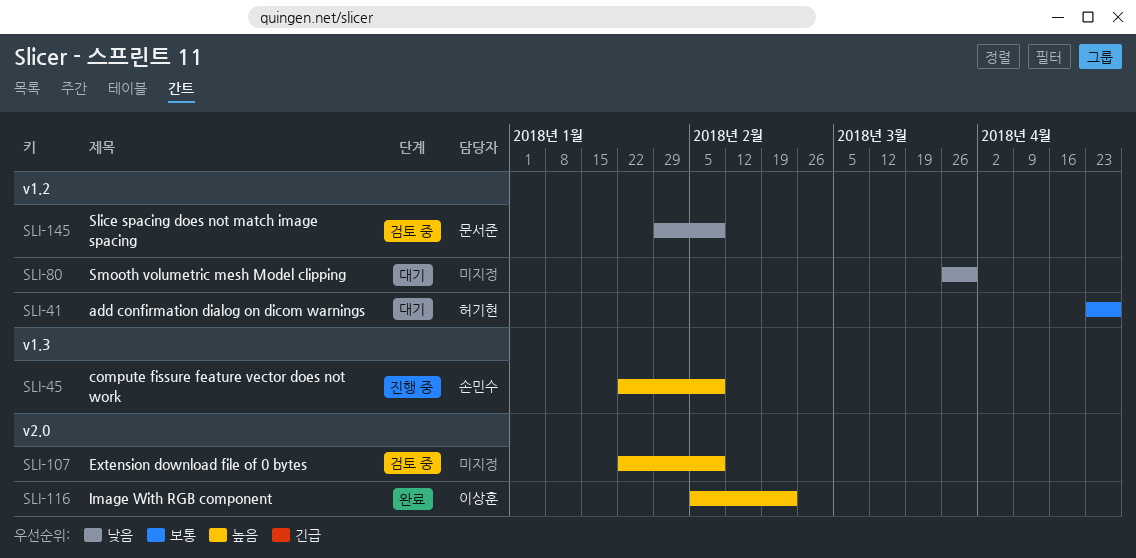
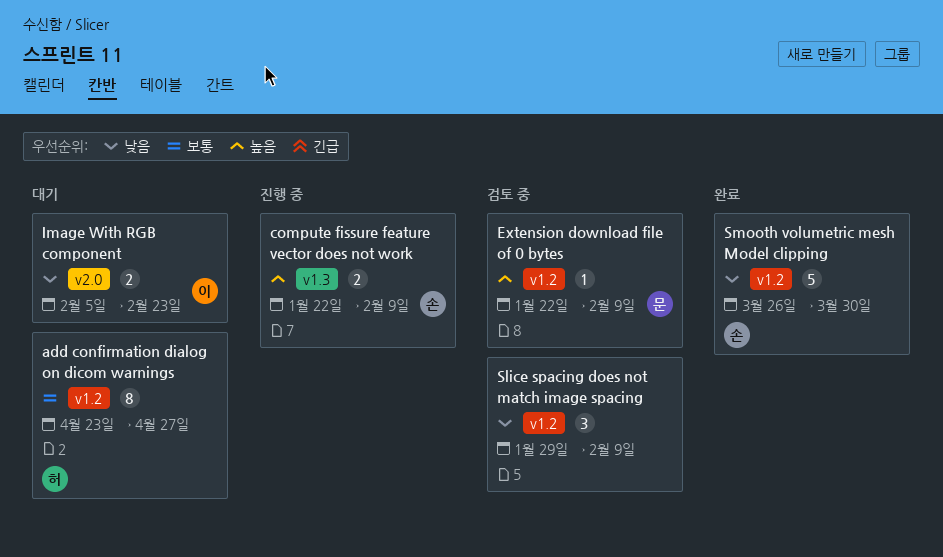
Extension download file of 0 bytes, owner: none -> 문서준
Extension download file of 0 bytes, label: v2.0 -> v1.2
Image With RGB component, status: 완료 -> 대기
Image With RGB component, priority: 높음 -> 낮음
Slice spacing does not match image spacing, owner: 문서준 -> none
Smooth volumetric mesh Model clipping, status: 대기 -> 완료
Smooth volumetric mesh Model clipping, owner: none -> 손민수

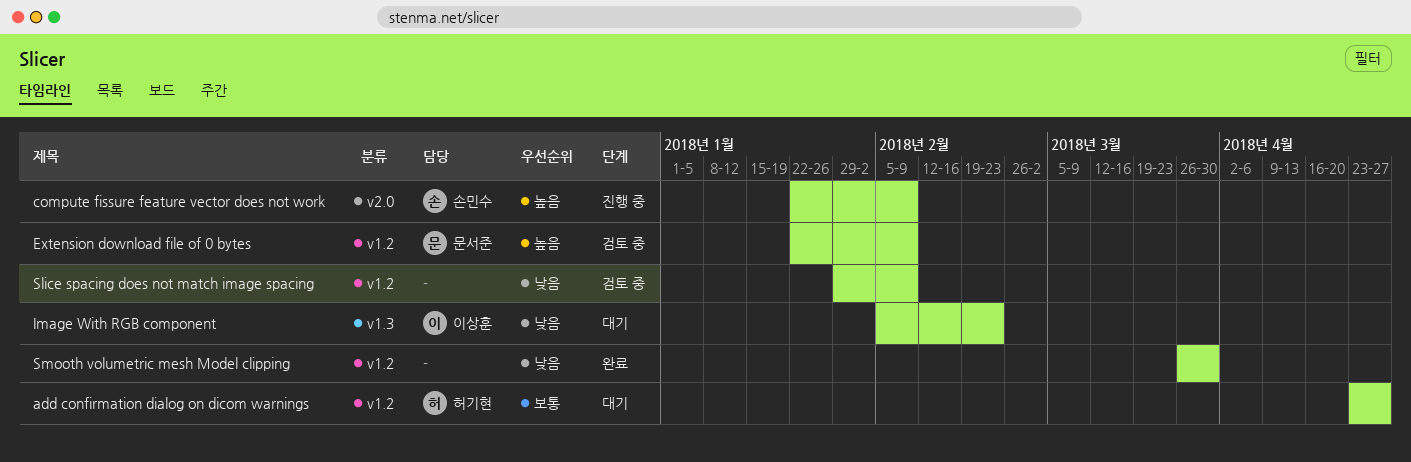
compute fissure feature vector does not work, label: v1.3 -> v2.0
Image With RGB component, label: v2.0 -> v1.3
Smooth volumetric mesh Model clipping, owner: 손민수 -> none

